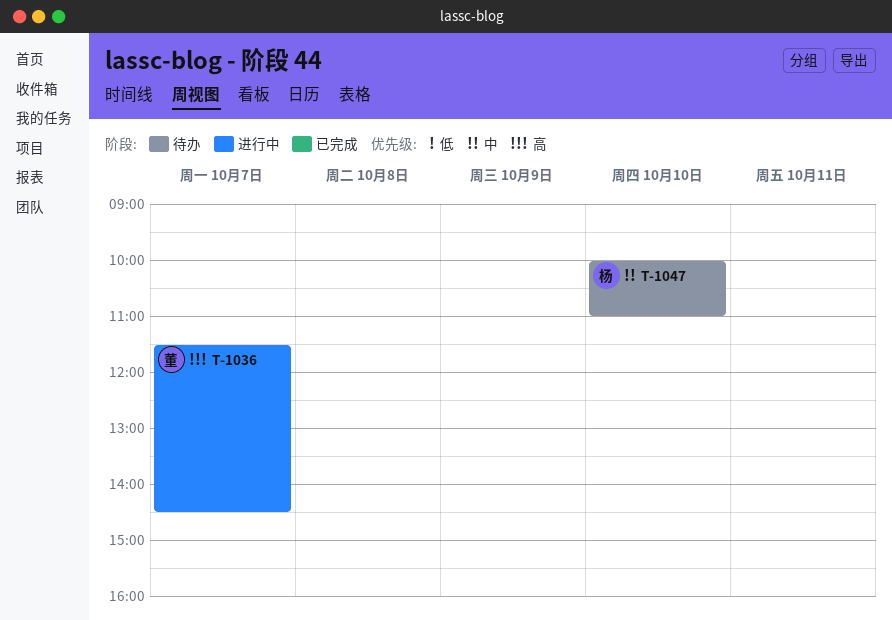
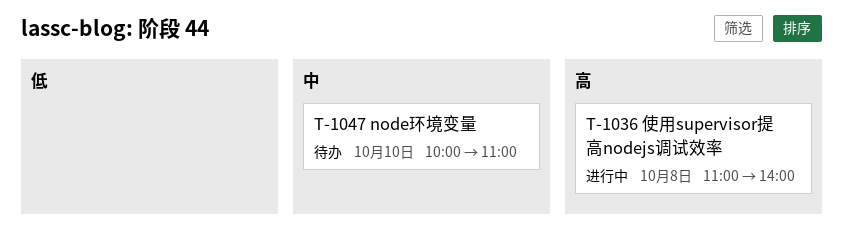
T-1036, day: Oct 7 -> Oct 8
T-1036, begins: 11:30 -> 11:00
T-1036, ends: 14:30 -> 14:00

